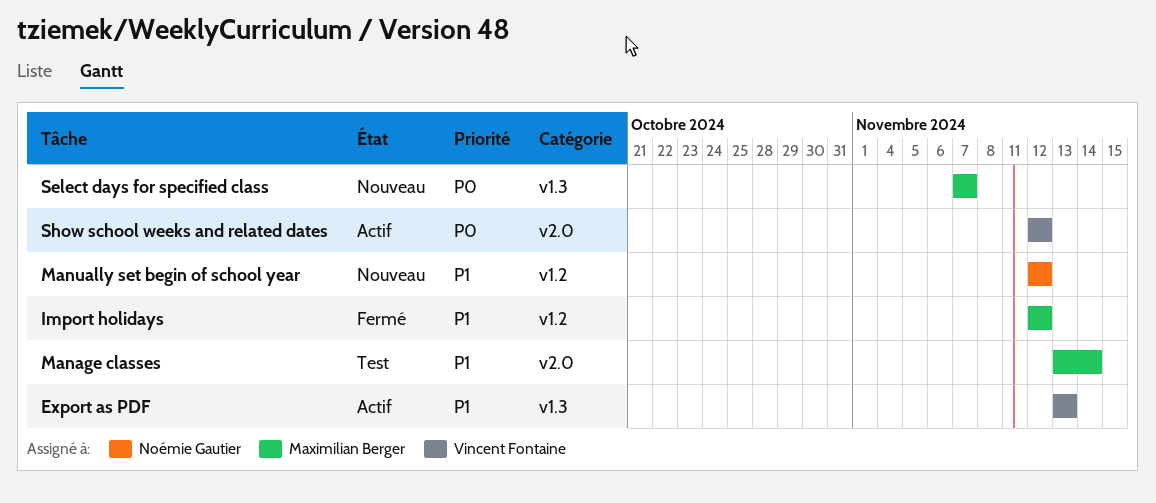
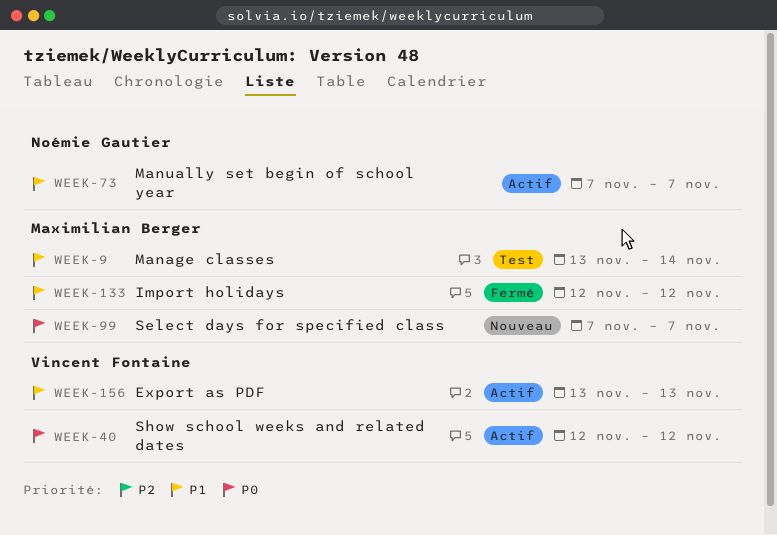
Manually set begin of school year, status: Nouveau -> Actif
Manually set begin of school year, start: Nov 12 -> Nov 7
Manually set begin of school year, due: Nov 12 -> Nov 7

